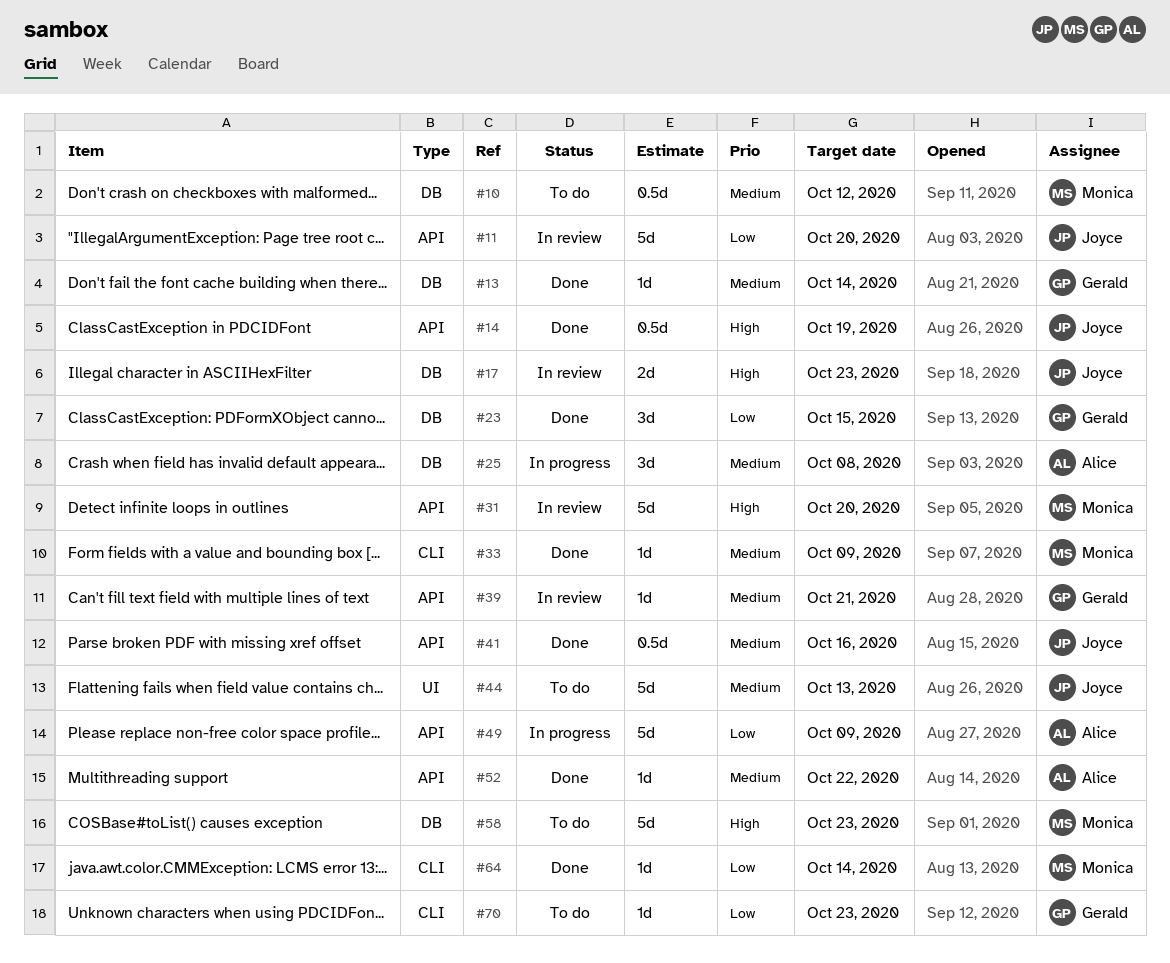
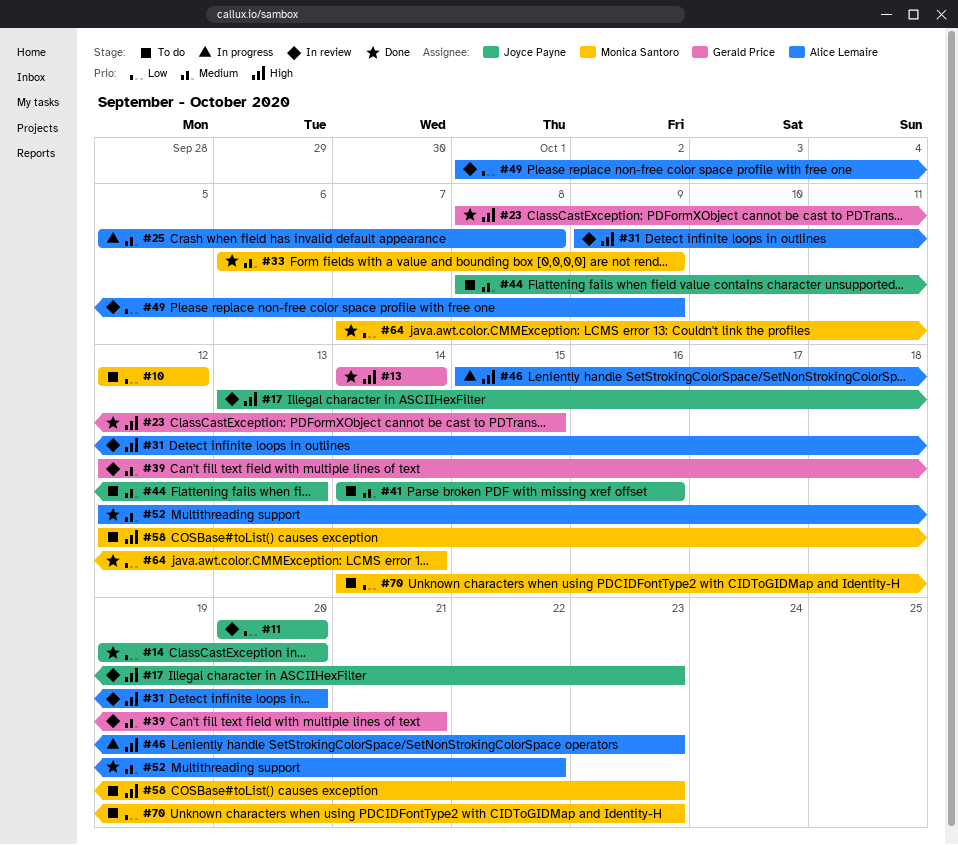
#10, priority: Medium -> Low
#13, priority: Medium -> High
#14, priority: High -> Low
#14, due: Oct 19 -> Oct 20
#23, priority: Low -> High
#31, owner: Monica Santoro -> Alice Lemaire
#41, status: Done -> To do
#46: none -> present
#49, status: In progress -> In review
#70, owner: Gerald Price -> Monica Santoro

